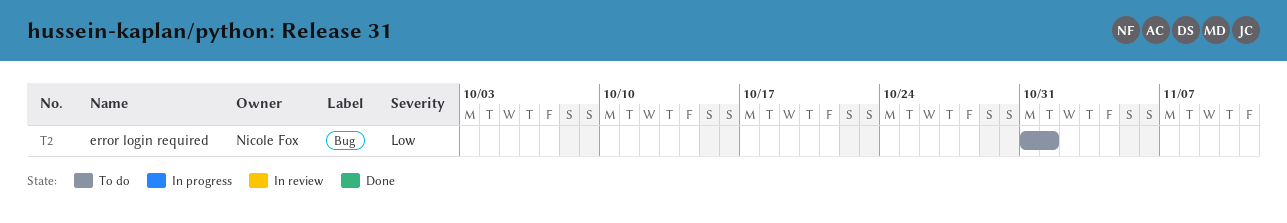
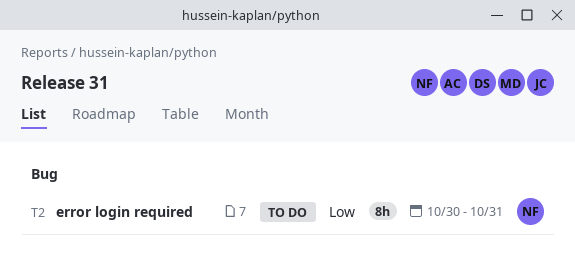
T2, start: Oct 31 -> Oct 30
T2, due: Nov 1 -> Oct 31

